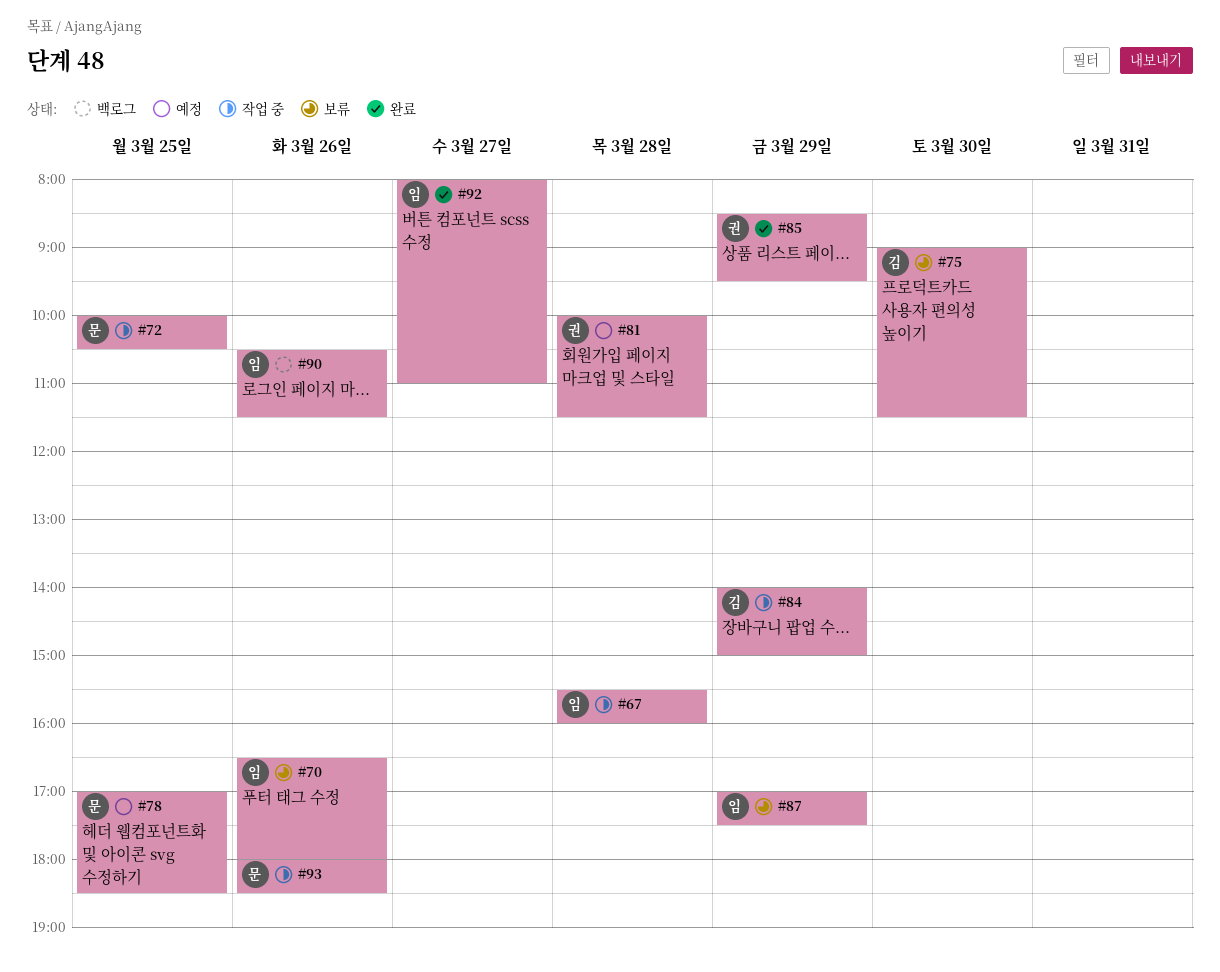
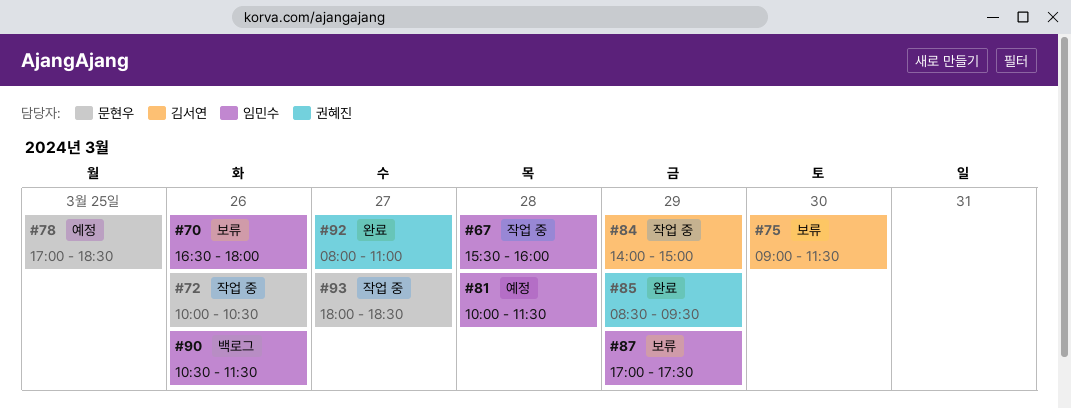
#72, day: Mar 25 -> Mar 26
#81, owner: 권혜진 -> 임민수
#92, owner: 임민수 -> 권혜진
#93, day: Mar 26 -> Mar 27

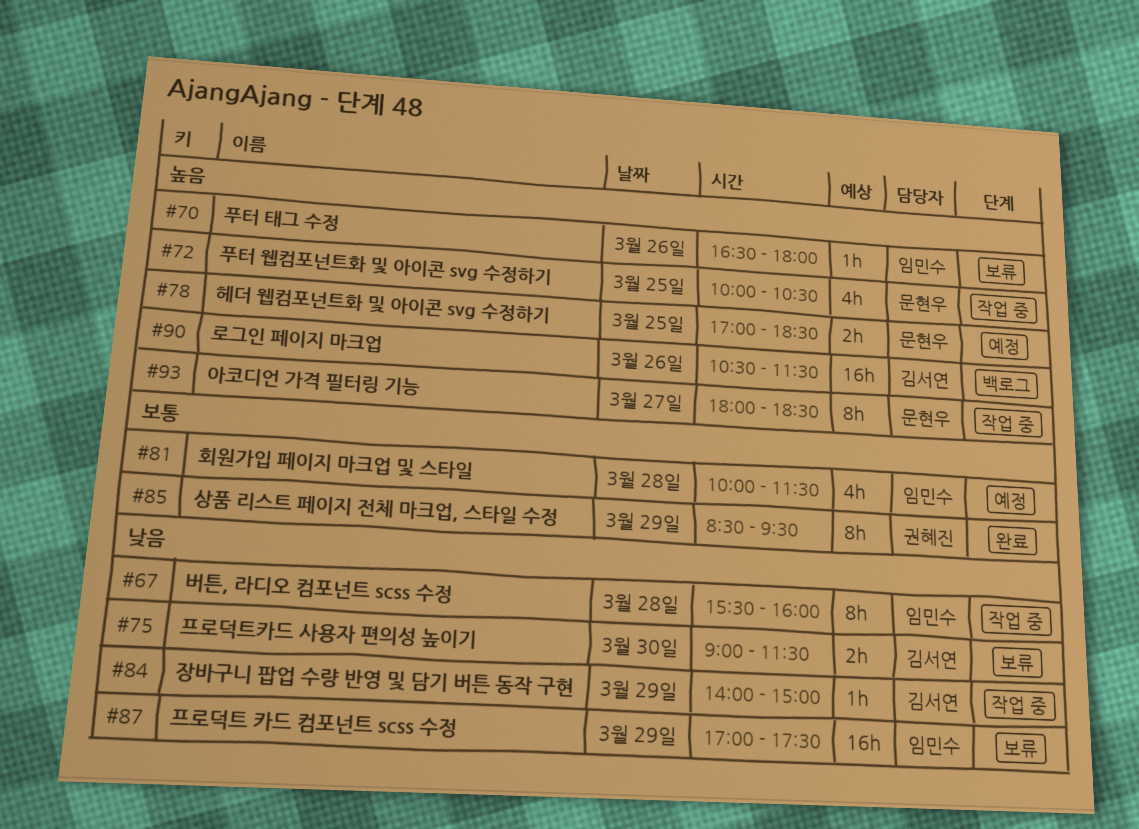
#72, day: Mar 26 -> Mar 25
#90, owner: 임민수 -> 김서연
#92: present -> none

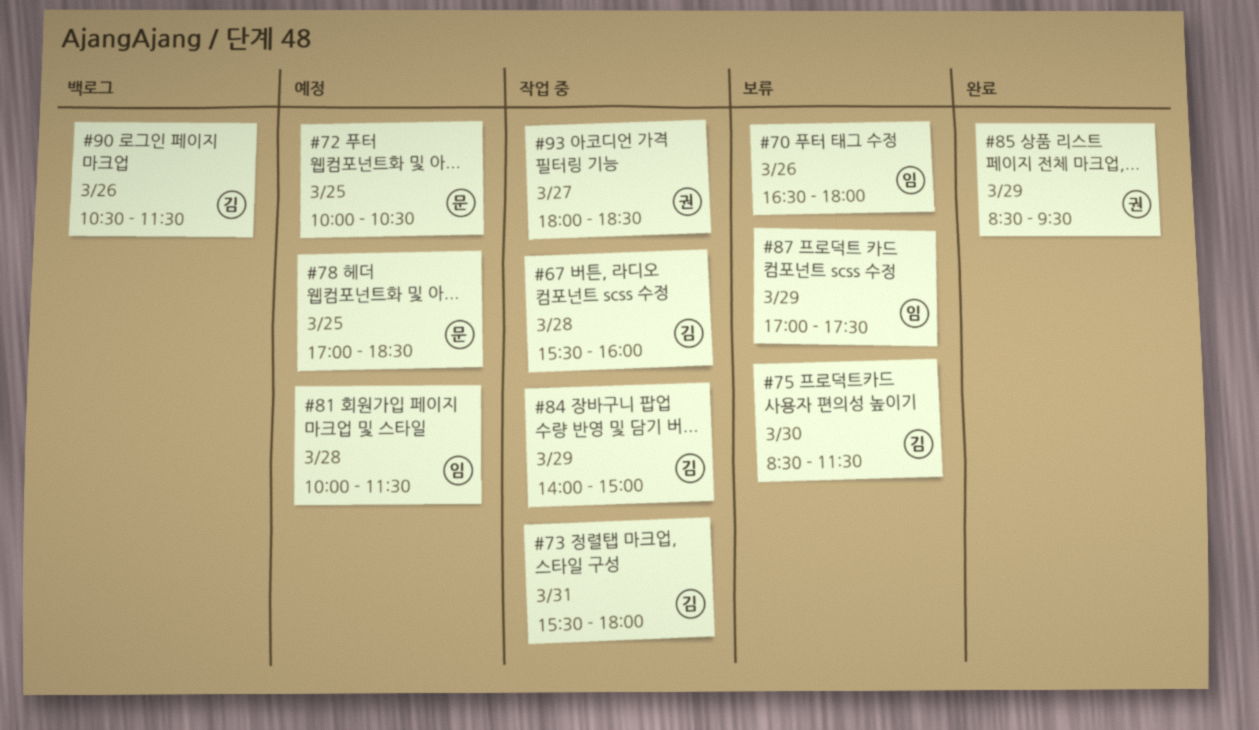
#67, owner: 임민수 -> 김서연
#72, status: 작업 중 -> 예정
#73: none -> present
#75, begins: 09:00 -> 08:30
#93, owner: 문현우 -> 권혜진

